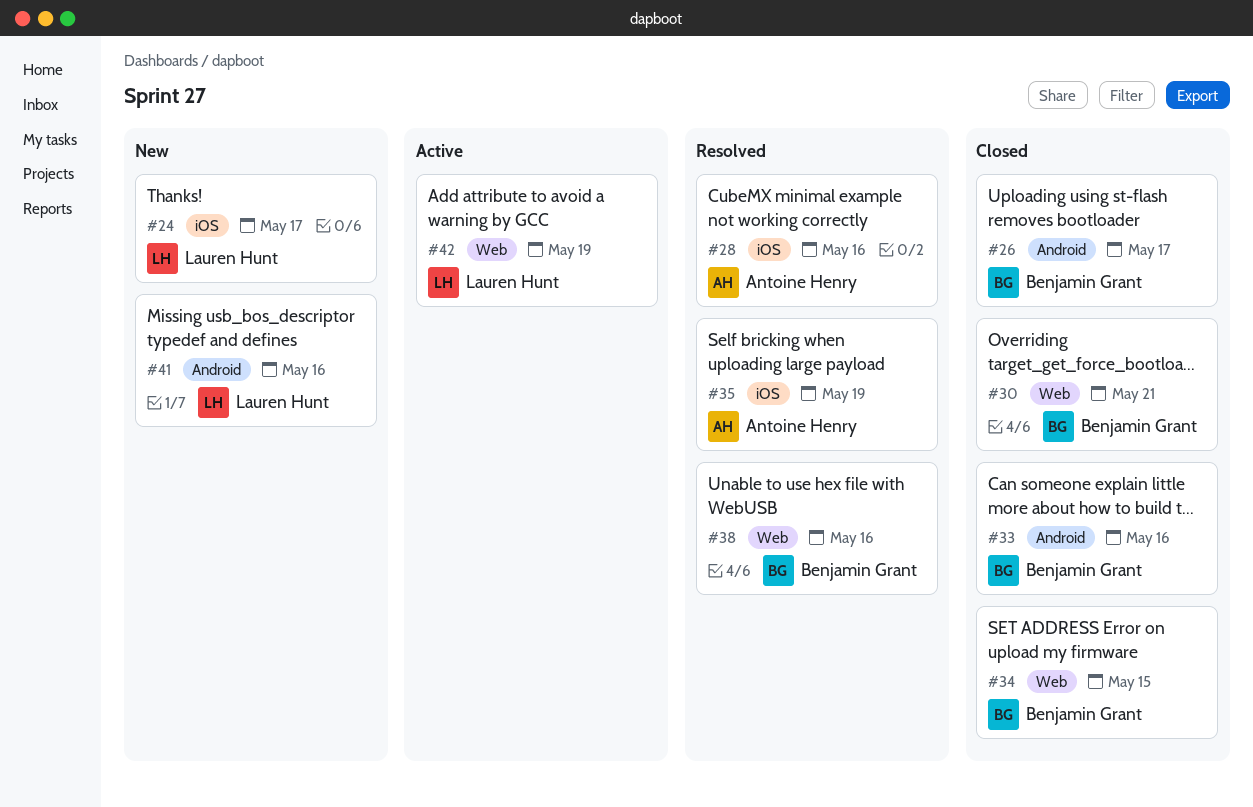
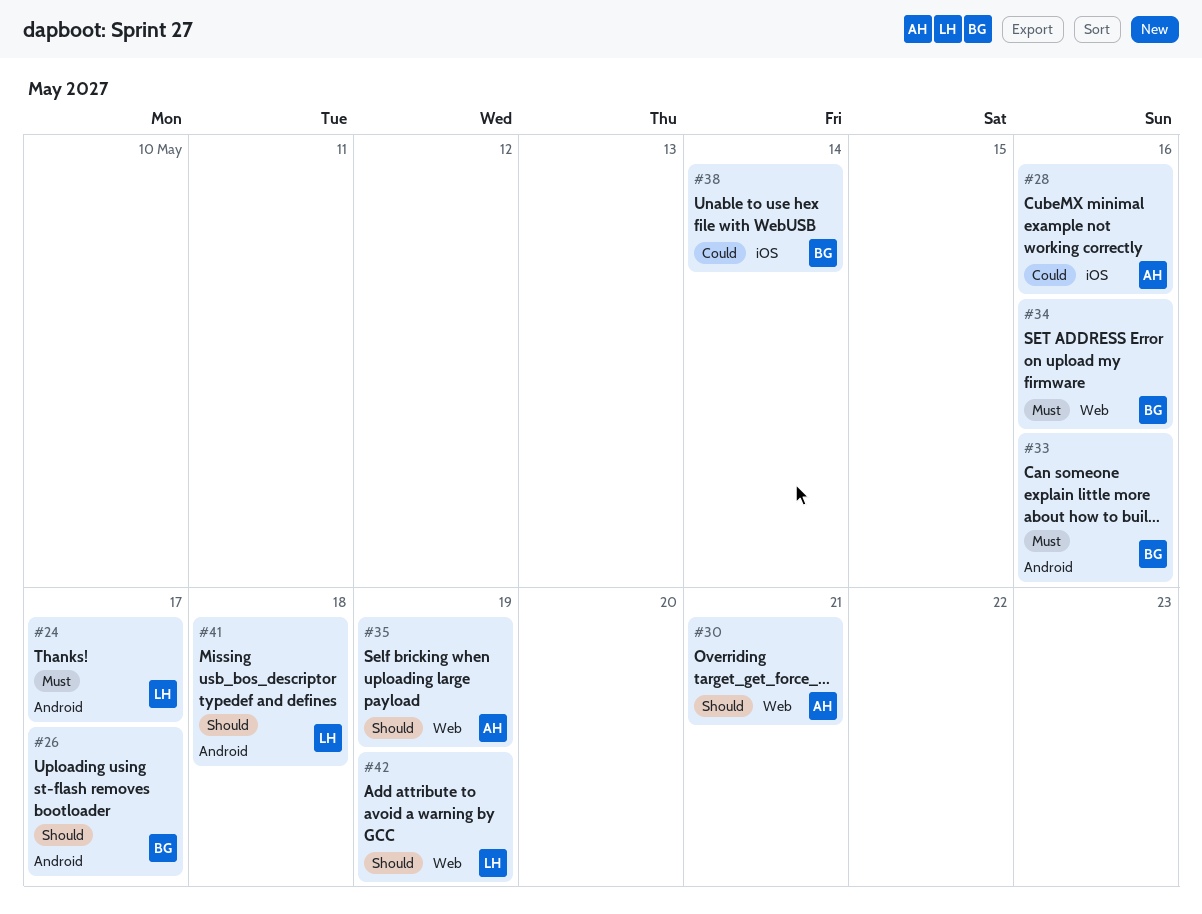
#24, label: iOS -> Android
#30, owner: Benjamin Grant -> Antoine Henry
#34, due: May 15 -> May 16
#35, label: iOS -> Web
#38, label: Web -> iOS
#38, due: May 16 -> May 14
#41, due: May 16 -> May 18

